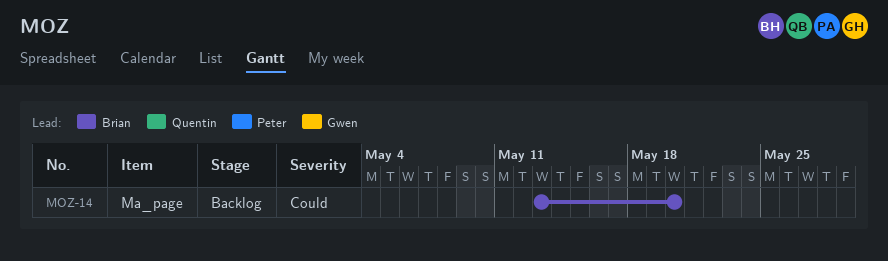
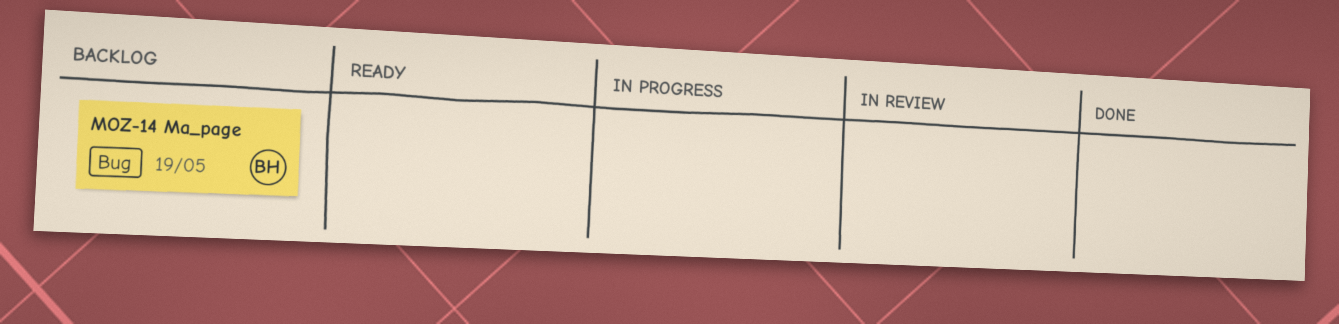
MOZ-14, due: May 20 -> May 19

